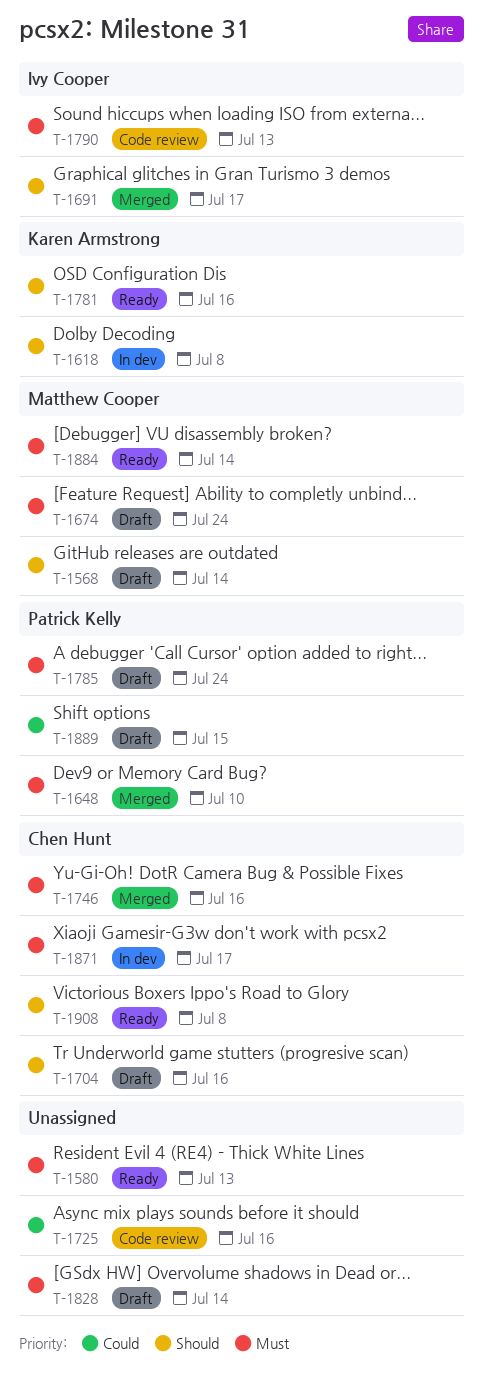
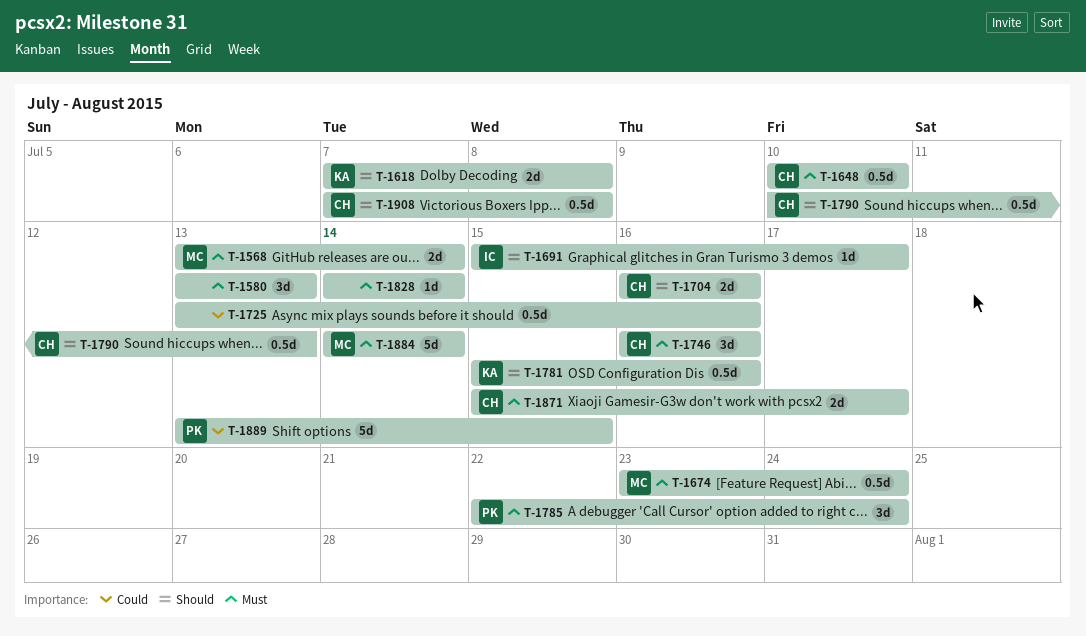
T-1568, priority: Should -> Must
T-1648, owner: Patrick Kelly -> Chen Hunt
T-1790, owner: Ivy Cooper -> Chen Hunt
T-1790, priority: Must -> Should

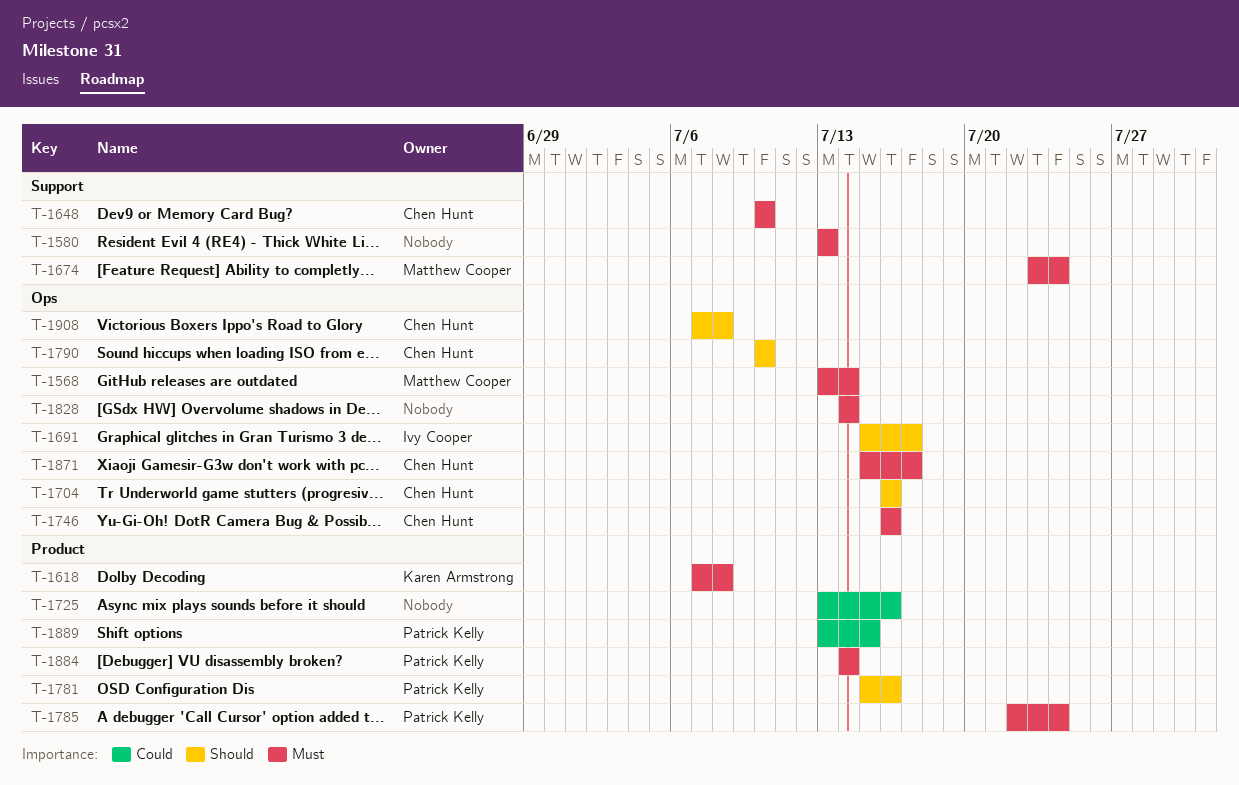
T-1618, priority: Should -> Must
T-1781, owner: Karen Armstrong -> Patrick Kelly
T-1790, due: Jul 13 -> Jul 10
T-1884, owner: Matthew Cooper -> Patrick Kelly

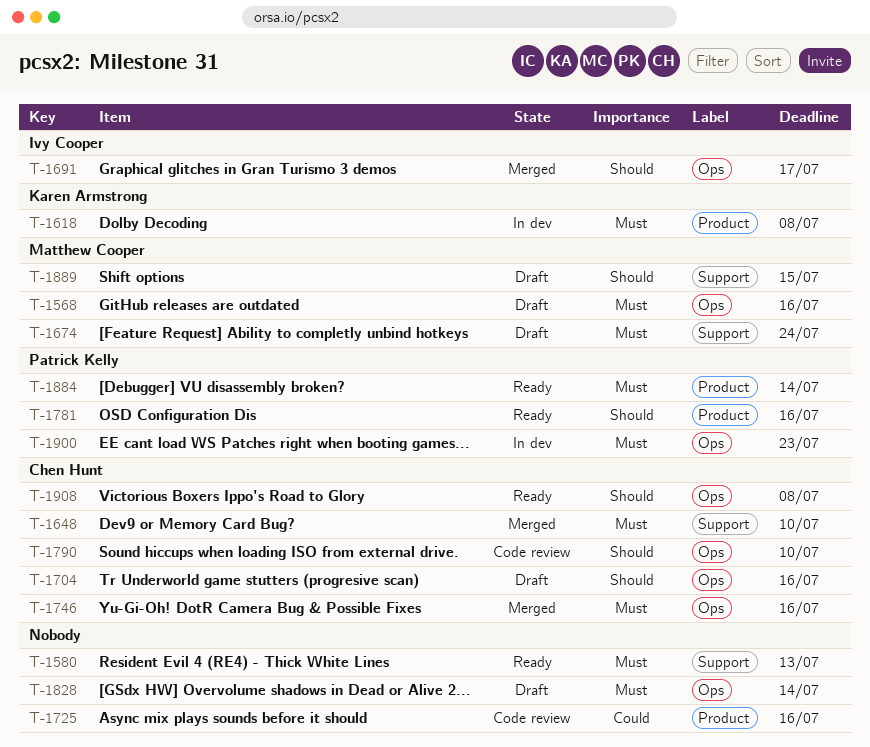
T-1568, due: Jul 14 -> Jul 16
T-1785: present -> none
T-1871: present -> none
T-1889, owner: Patrick Kelly -> Matthew Cooper
T-1889, priority: Could -> Should
T-1889, label: Product -> Support
T-1900: none -> present

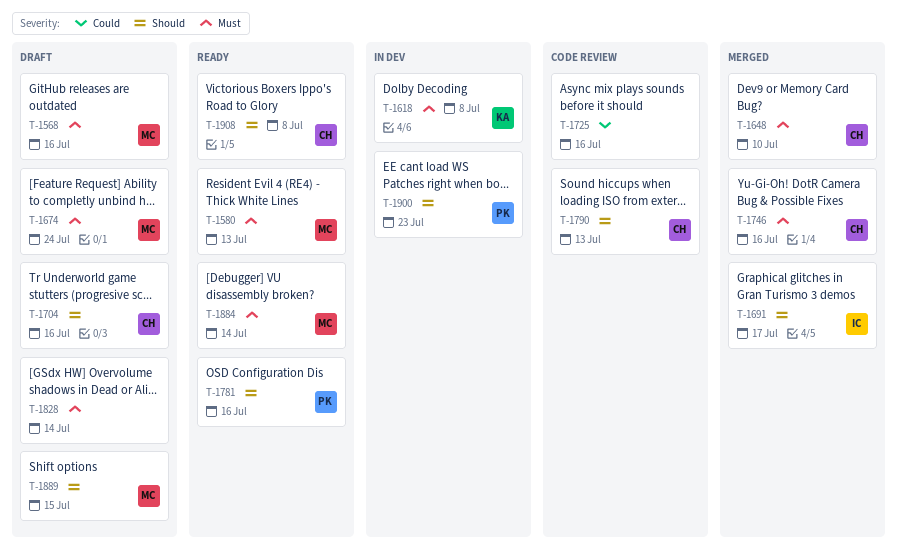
T-1580, owner: none -> Matthew Cooper
T-1790, due: Jul 10 -> Jul 13
T-1884, owner: Patrick Kelly -> Matthew Cooper
T-1900, priority: Must -> Should

